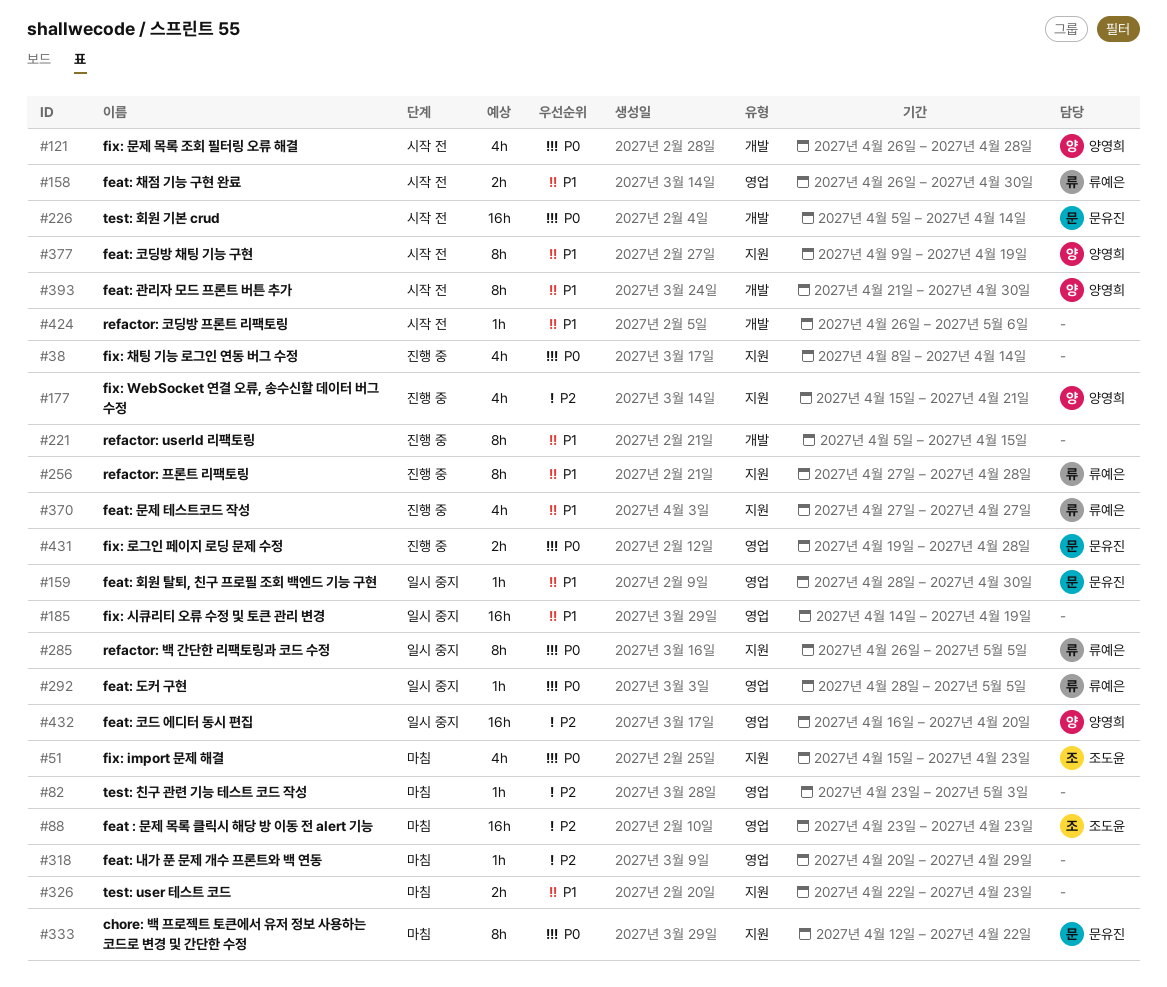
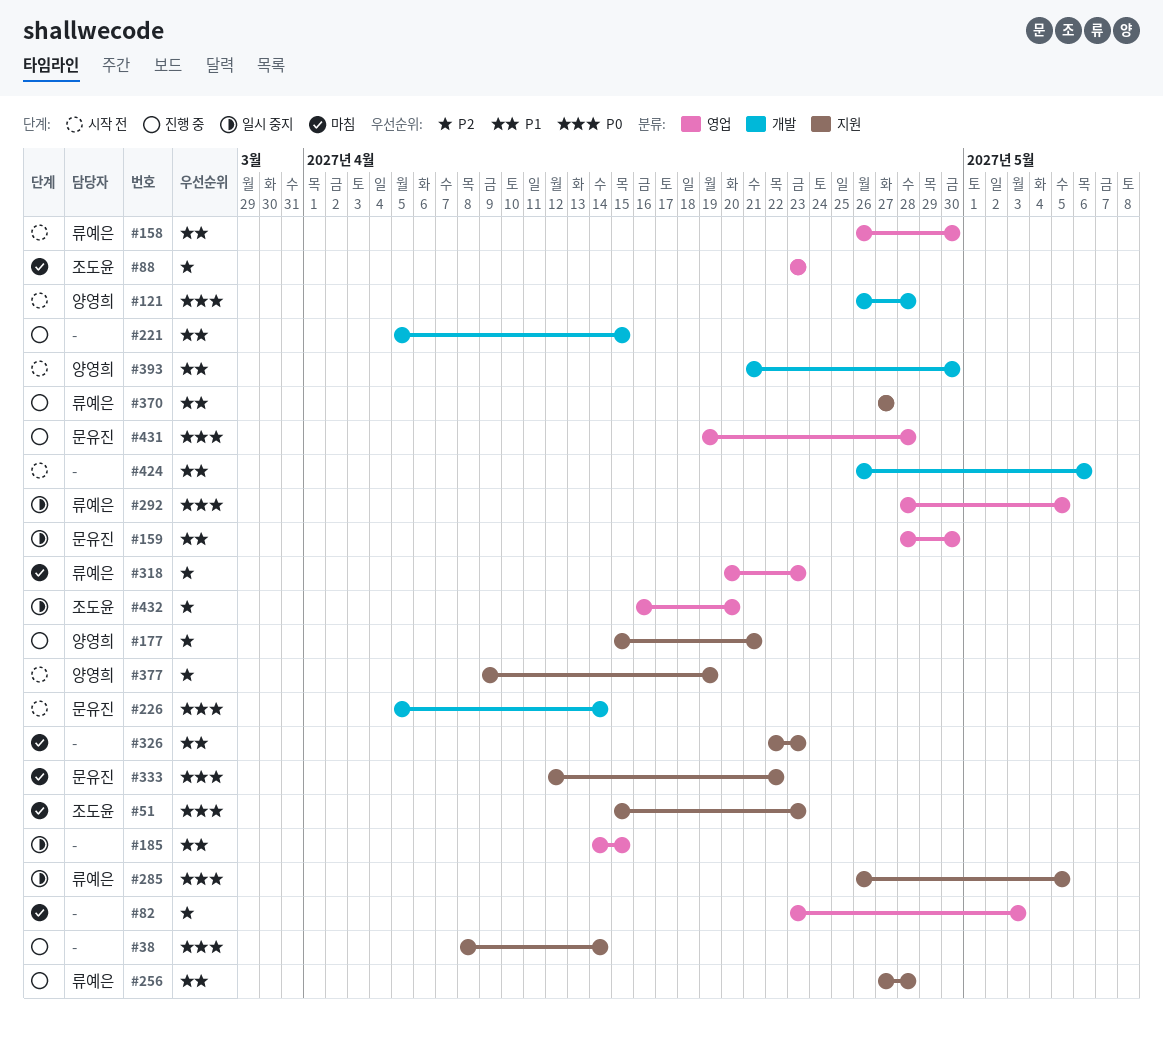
#185, due: Apr 19 -> Apr 15
#318, owner: none -> 류예은
#318, due: Apr 29 -> Apr 23
#377, priority: P1 -> P2
#432, owner: 양영희 -> 조도윤

